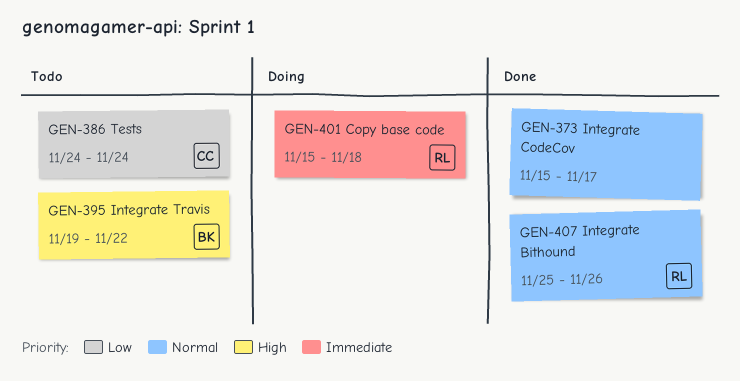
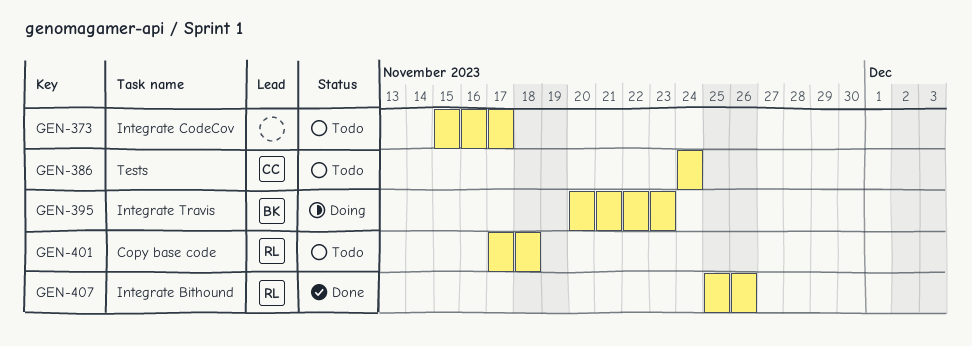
GEN-373, status: Done -> Todo
GEN-395, status: Todo -> Doing
GEN-395, start: Nov 19 -> Nov 20
GEN-395, due: Nov 22 -> Nov 23
GEN-401, status: Doing -> Todo
GEN-401, start: Nov 15 -> Nov 17

